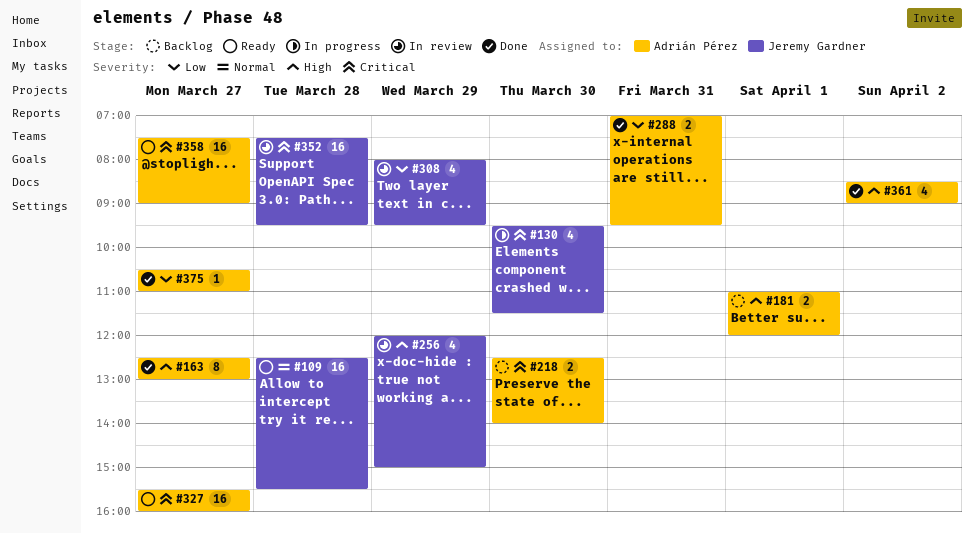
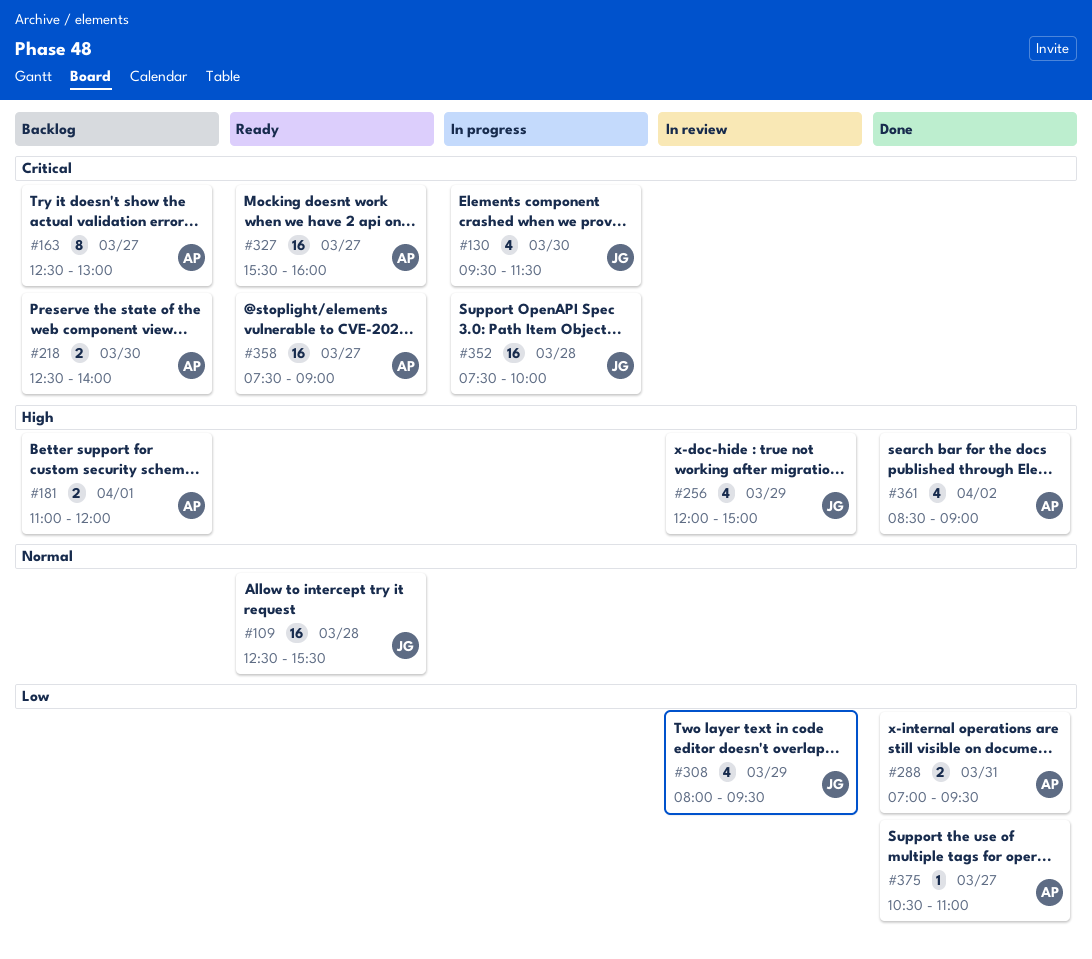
#163, status: Done -> Backlog
#163, priority: High -> Critical
#352, status: In review -> In progress
#352, ends: 09:30 -> 10:00

